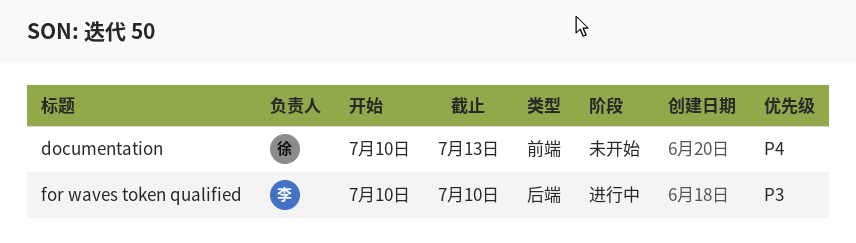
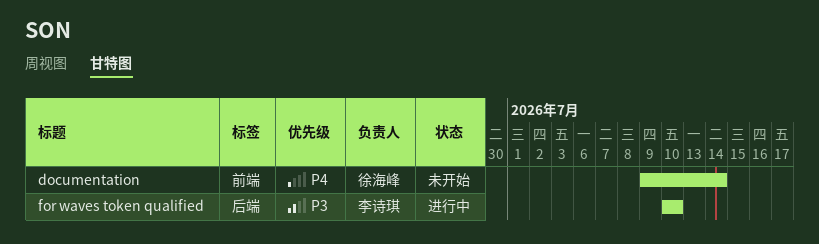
documentation, start: Jul 10 -> Jul 9
documentation, due: Jul 13 -> Jul 14

